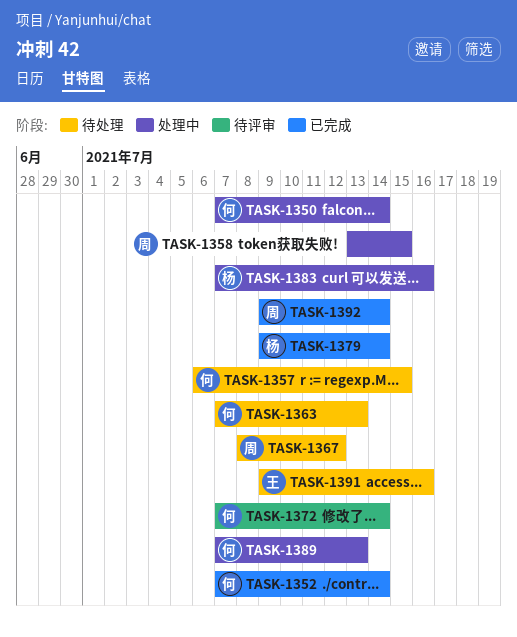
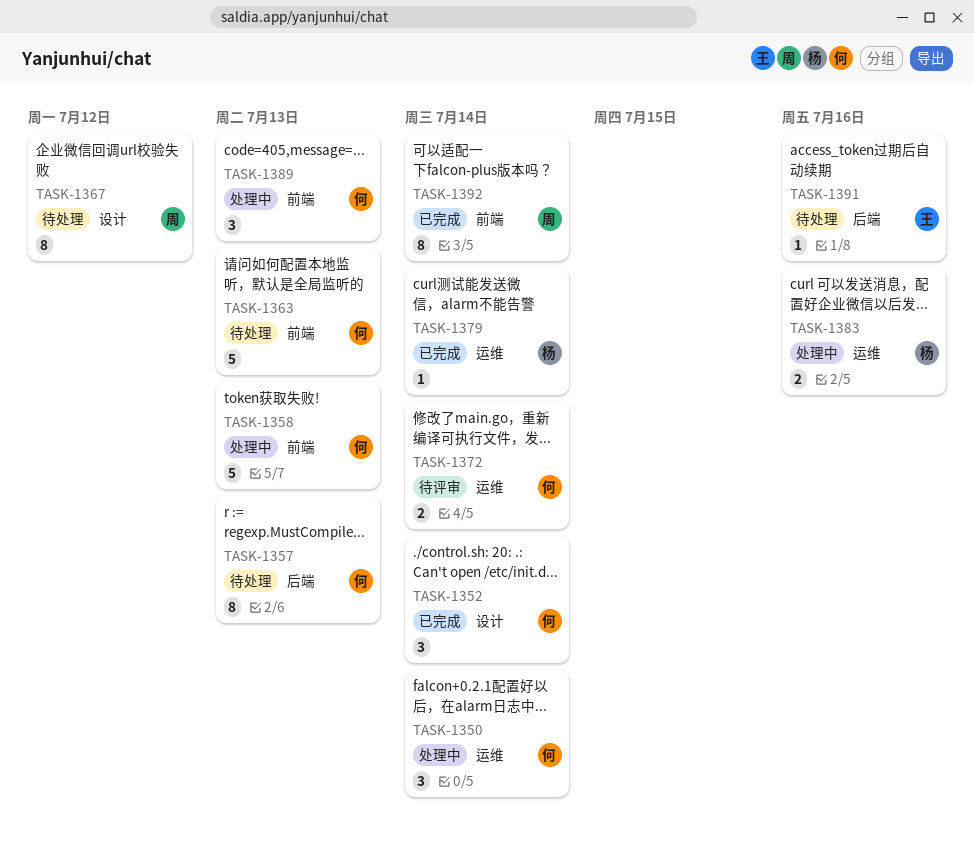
TASK-1357, due: Jul 15 -> Jul 13
TASK-1358, owner: 周 -> 何
TASK-1358, due: Jul 15 -> Jul 13

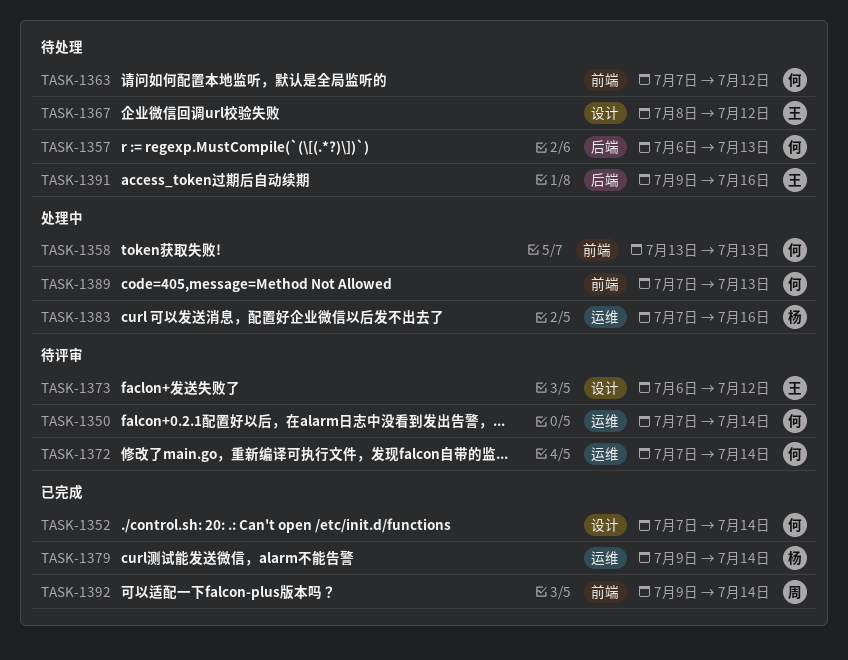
TASK-1350, status: 处理中 -> 待评审
TASK-1363, due: Jul 13 -> Jul 12
TASK-1367, owner: 周 -> 王
TASK-1373: none -> present

